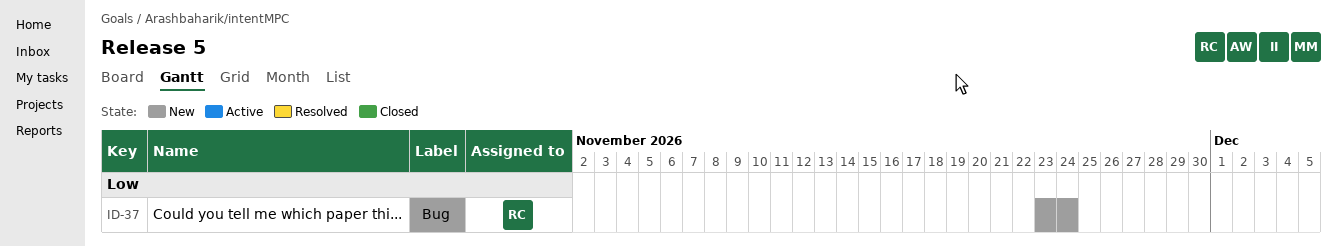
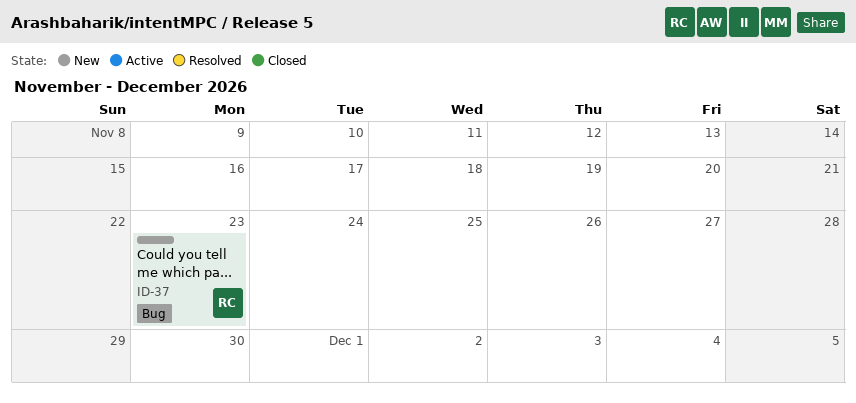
ID-37, due: Nov 24 -> Nov 23

